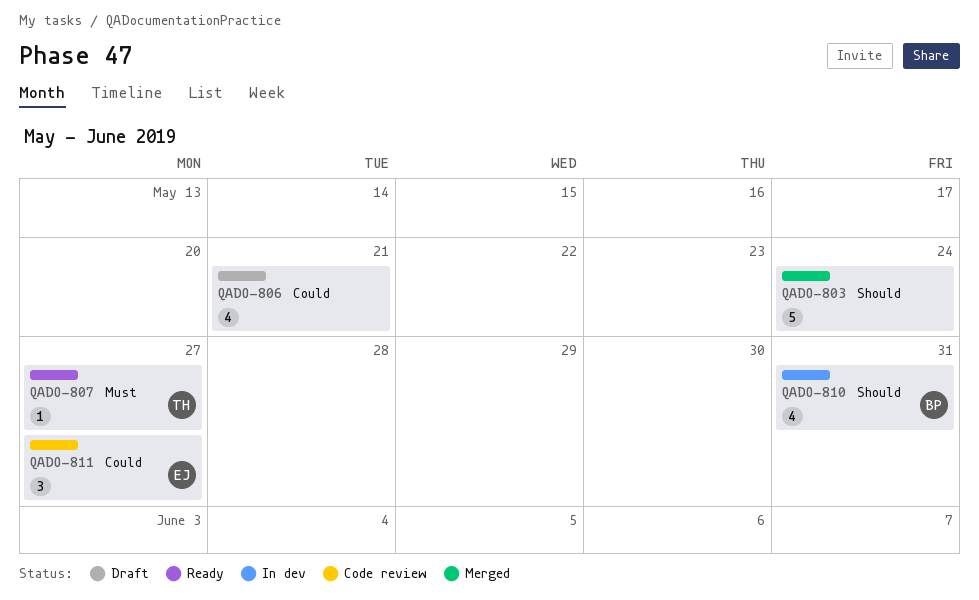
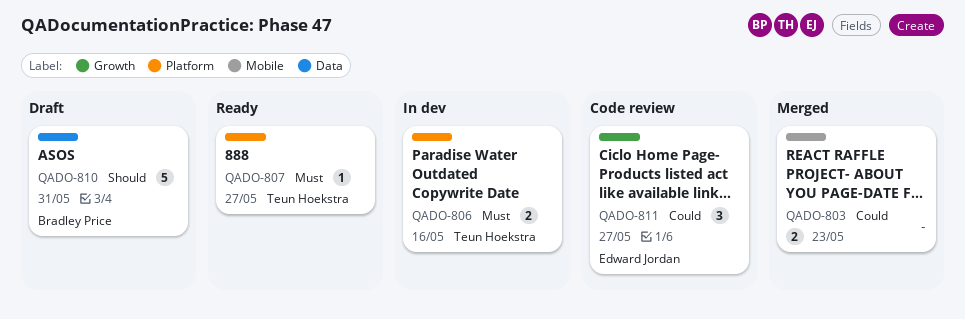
QADO-803, priority: Should -> Could
QADO-803, estimate: 5 -> 2
QADO-803, due: May 24 -> May 23
QADO-806, status: Draft -> In dev
QADO-806, owner: none -> Teun Hoekstra
QADO-806, priority: Could -> Must
QADO-806, estimate: 4 -> 2
QADO-806, due: May 21 -> May 16
QADO-810, status: In dev -> Draft
QADO-810, estimate: 4 -> 5

